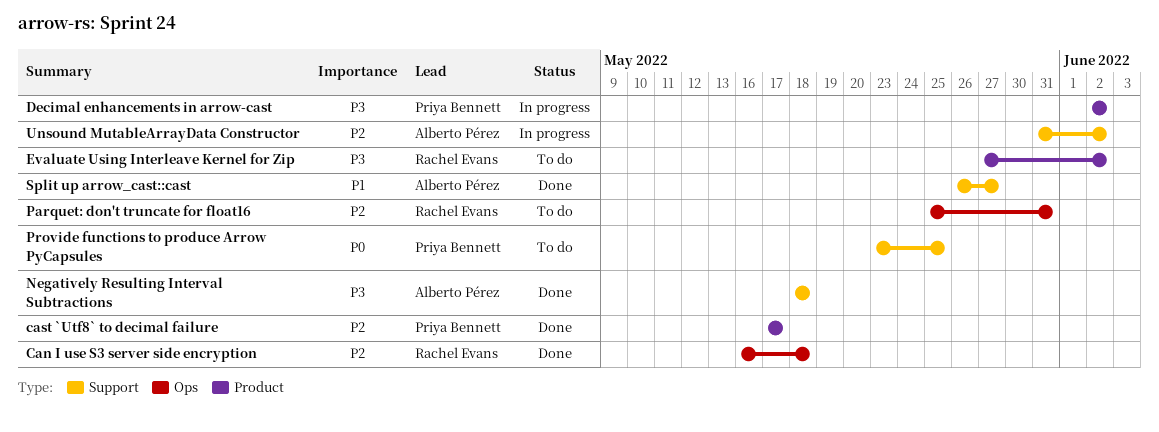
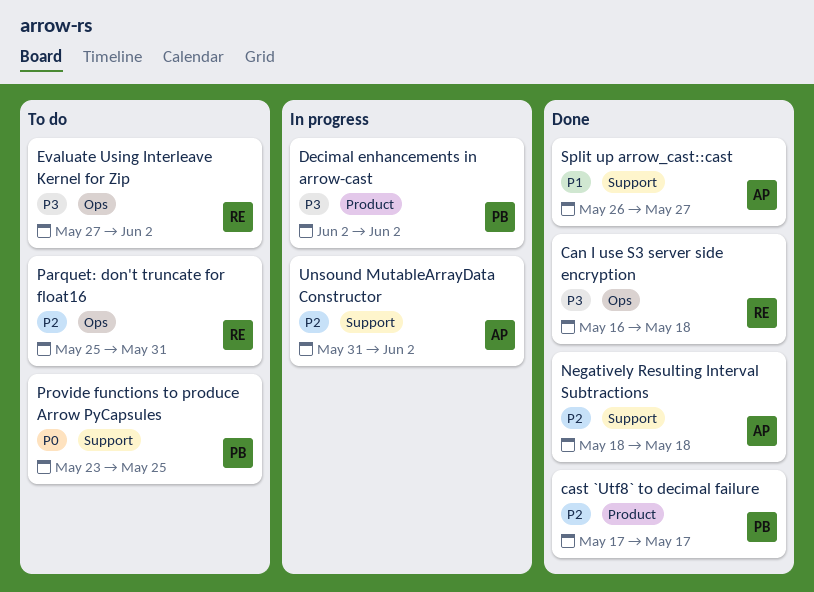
Can I use S3 server side encryption, priority: P2 -> P3
Evaluate Using Interleave Kernel for Zip, label: Product -> Ops
Negatively Resulting Interval Subtractions, priority: P3 -> P2

